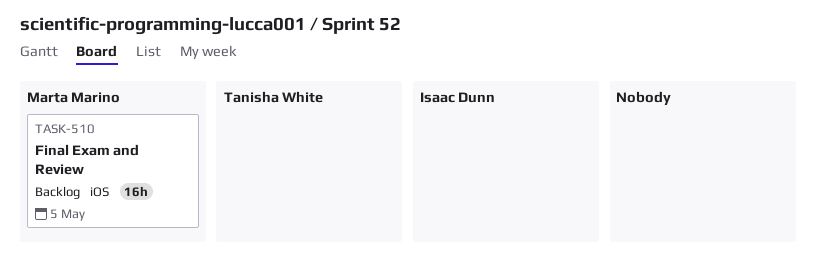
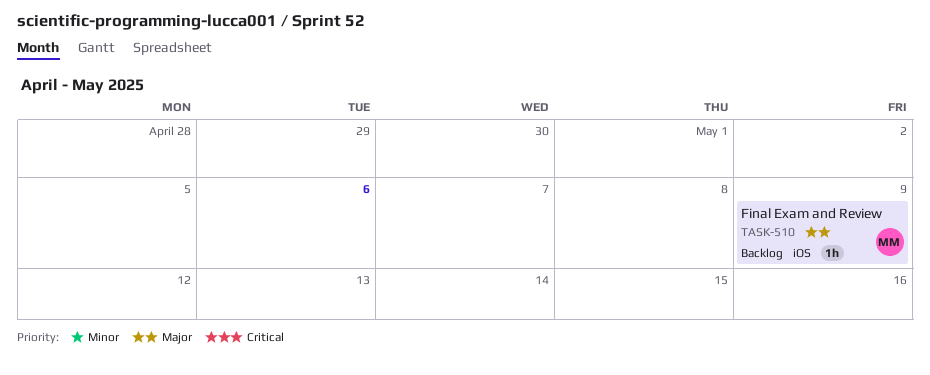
TASK-510, estimate: 16h -> 1h
TASK-510, due: May 5 -> May 9

